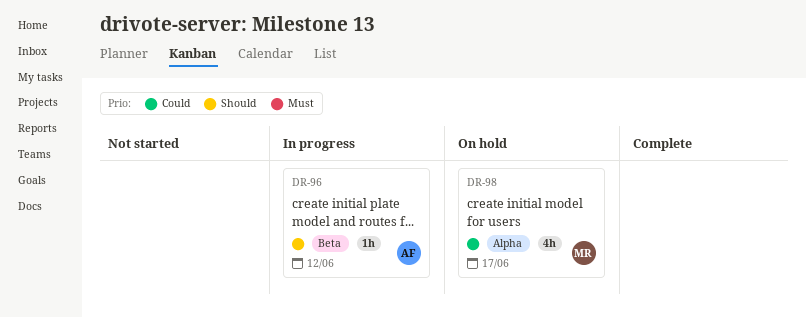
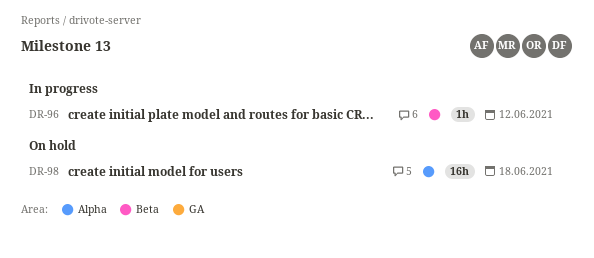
DR-98, estimate: 4h -> 16h
DR-98, due: Jun 17 -> Jun 18

